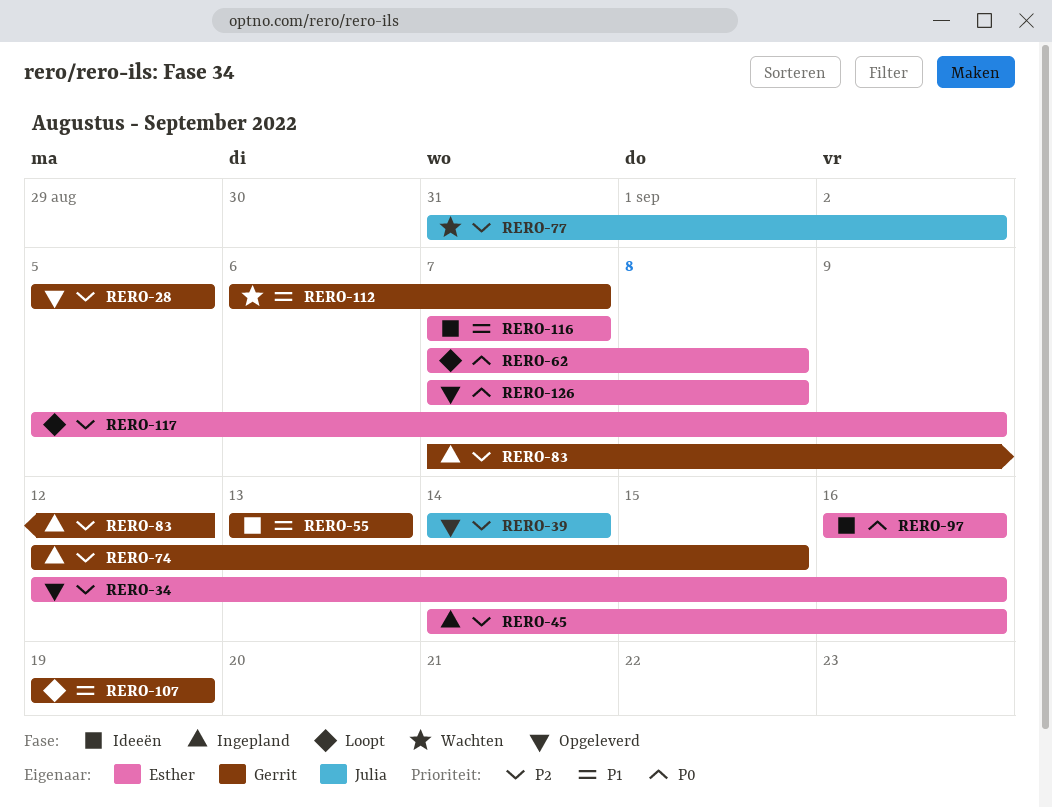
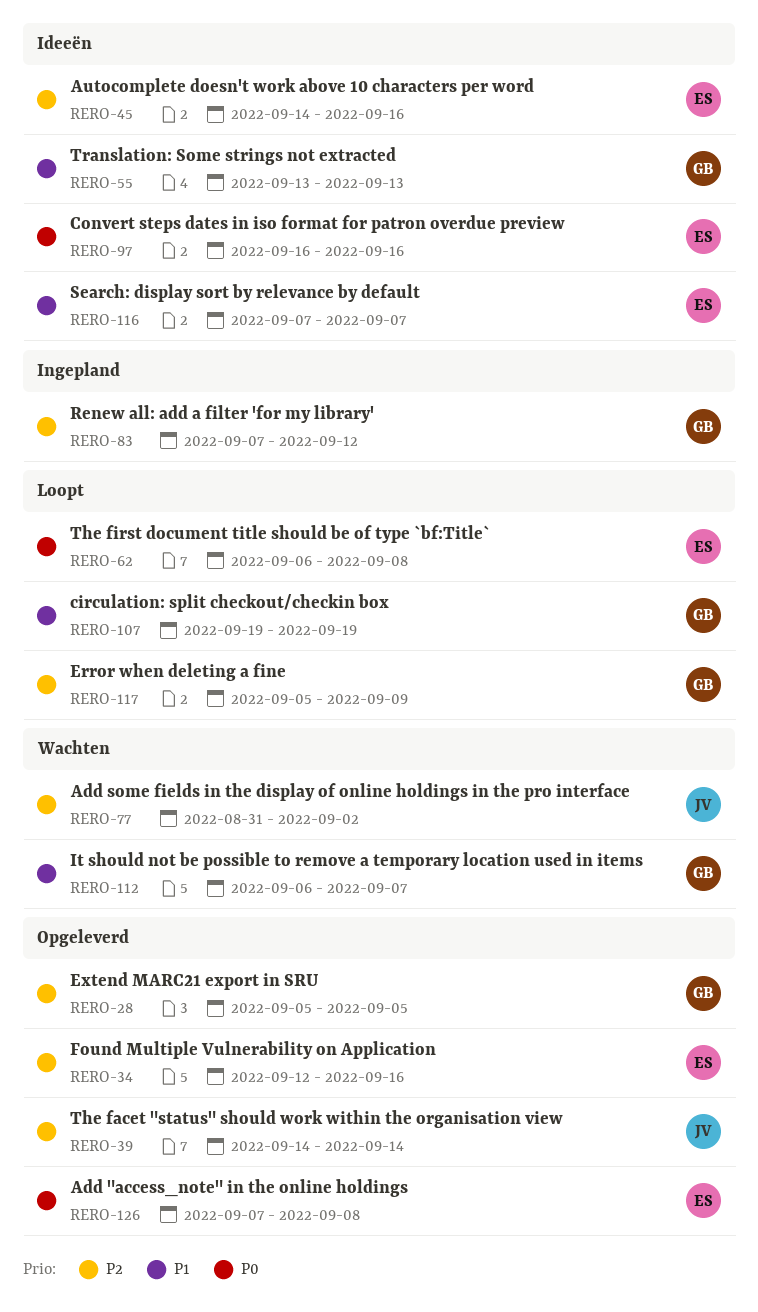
RERO-45, status: Ingepland -> Ideeën
RERO-62, start: Sep 7 -> Sep 6
RERO-74: present -> none
RERO-117, owner: Esther -> Gerrit

